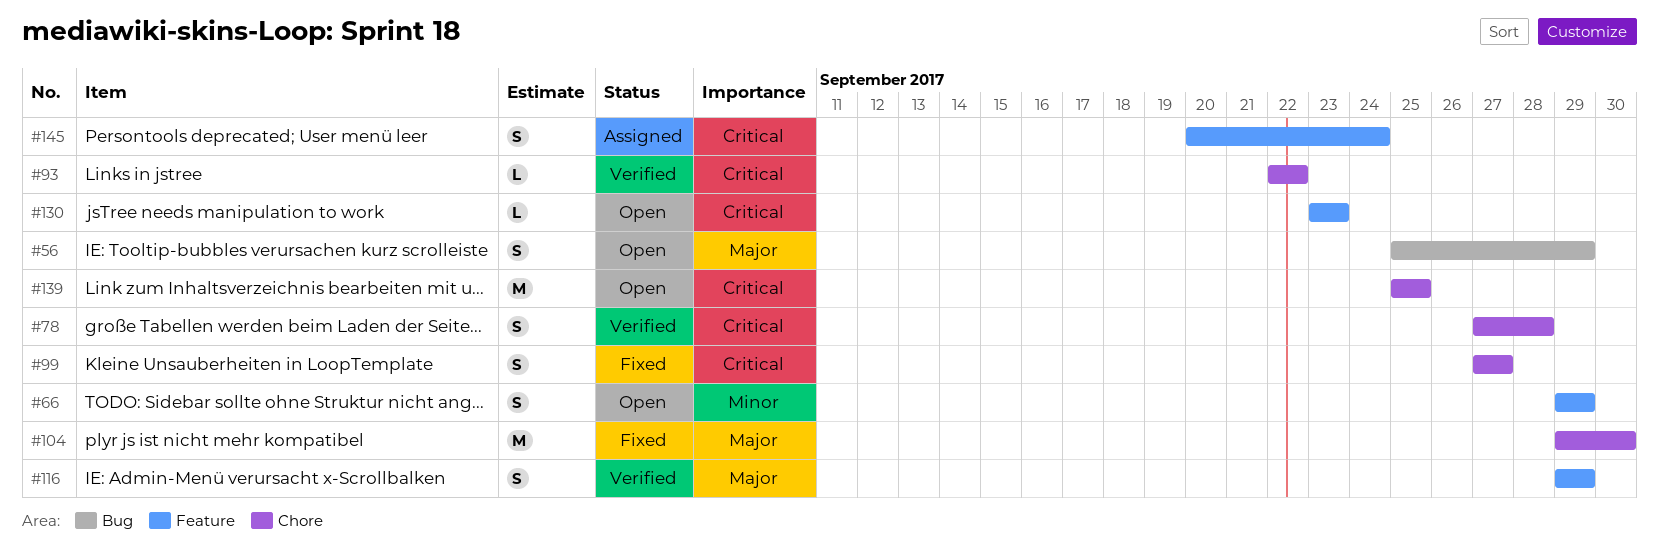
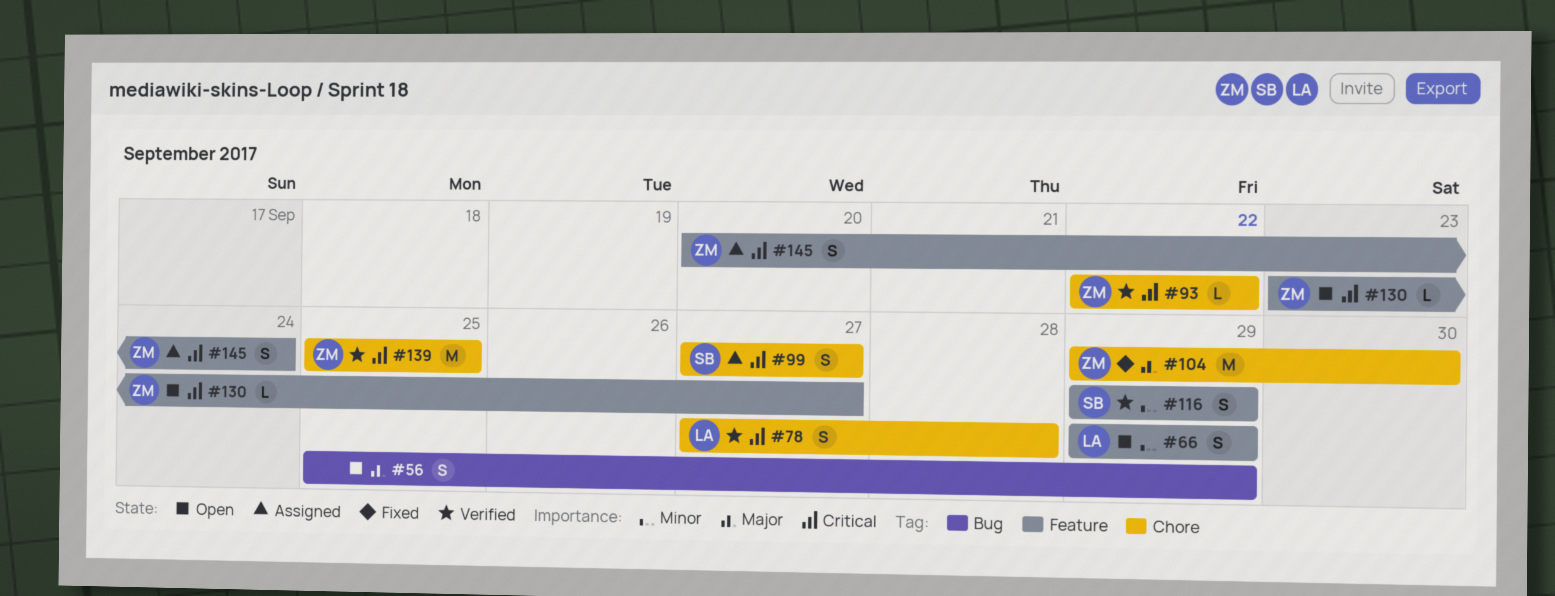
#99, status: Fixed -> Assigned
#116, priority: Major -> Minor
#130, due: Sep 23 -> Sep 27
#139, status: Open -> Verified

